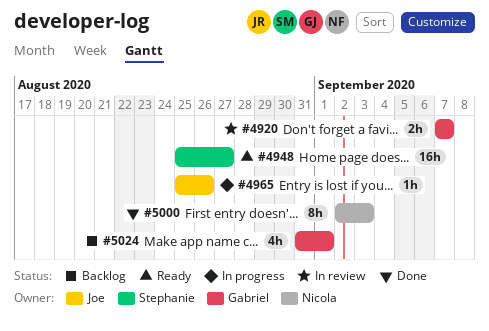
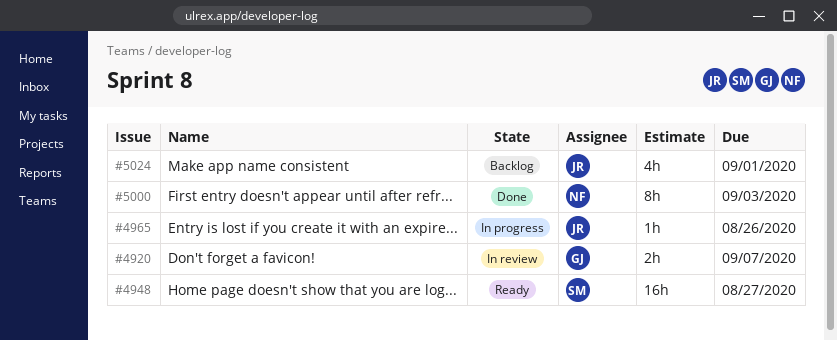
#5024, owner: Gabriel -> Joe

